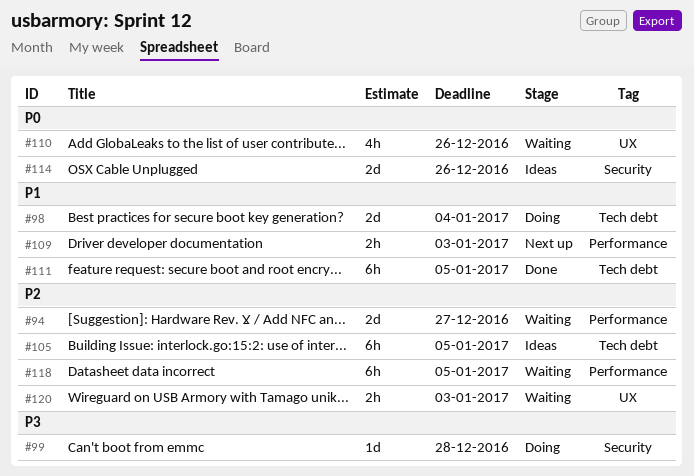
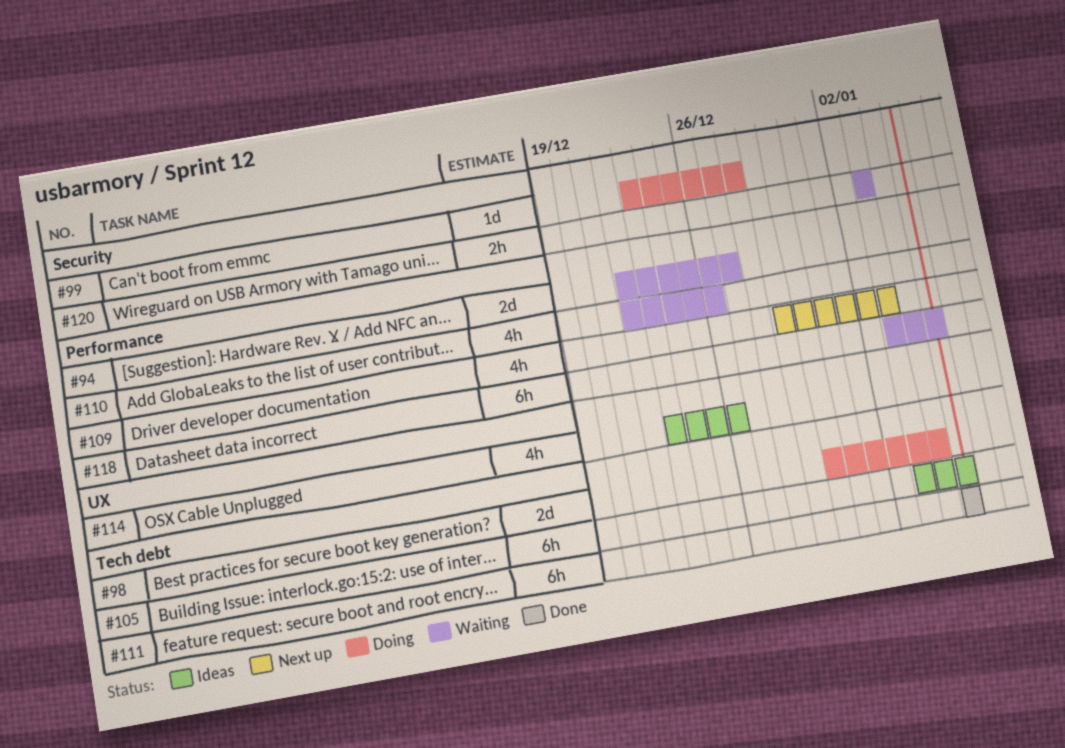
#109, estimate: 2h -> 4h
#110, label: UX -> Performance
#114, label: Security -> UX
#114, estimate: 2d -> 4h
#120, label: UX -> Security

